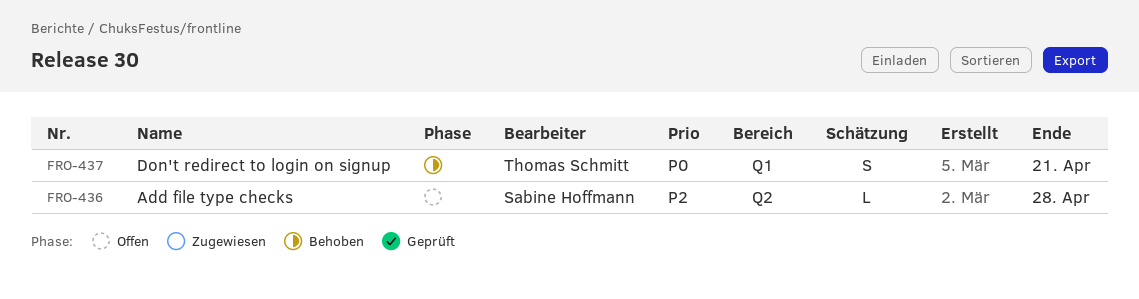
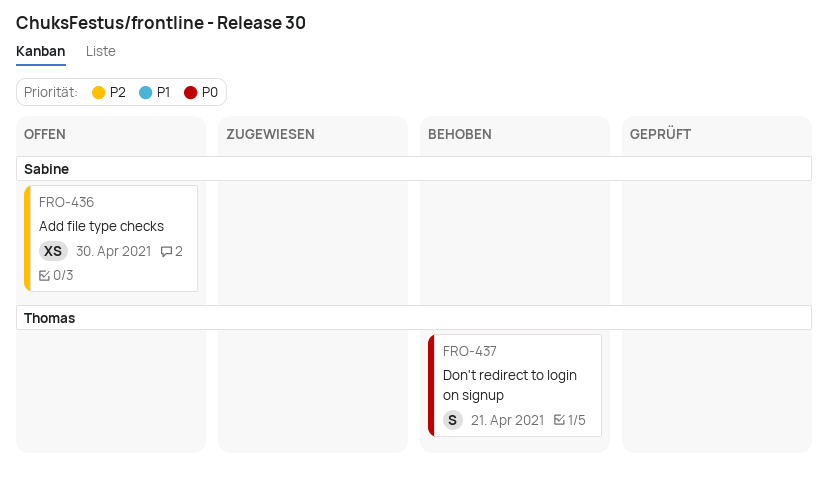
FRO-436, estimate: L -> XS
FRO-436, due: Apr 28 -> Apr 30

